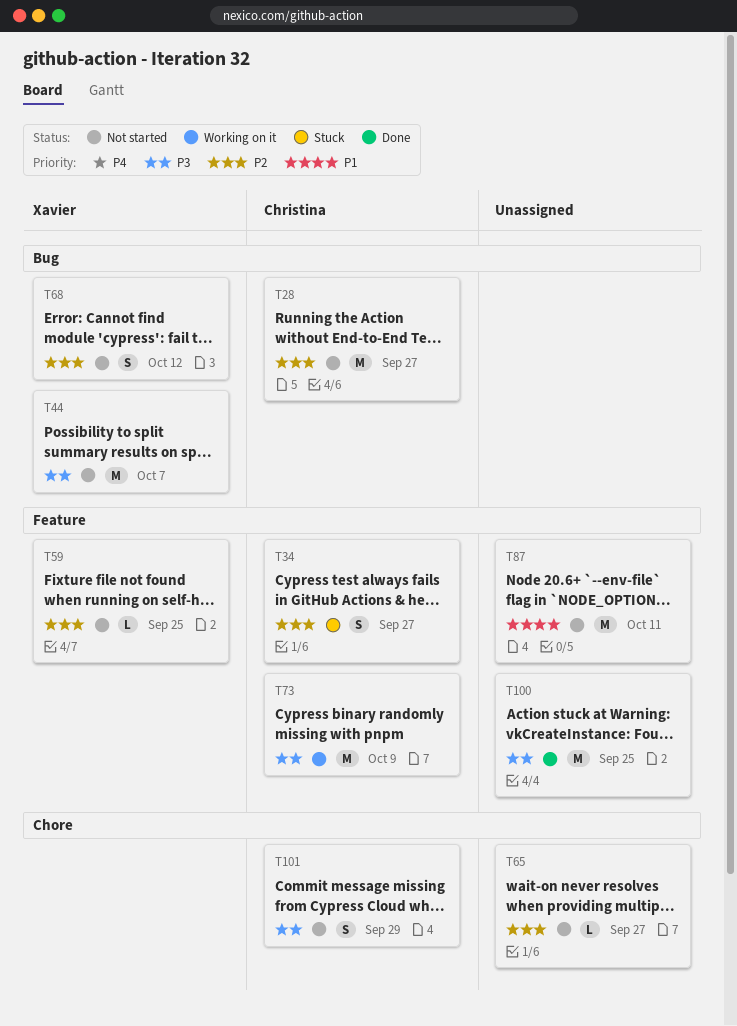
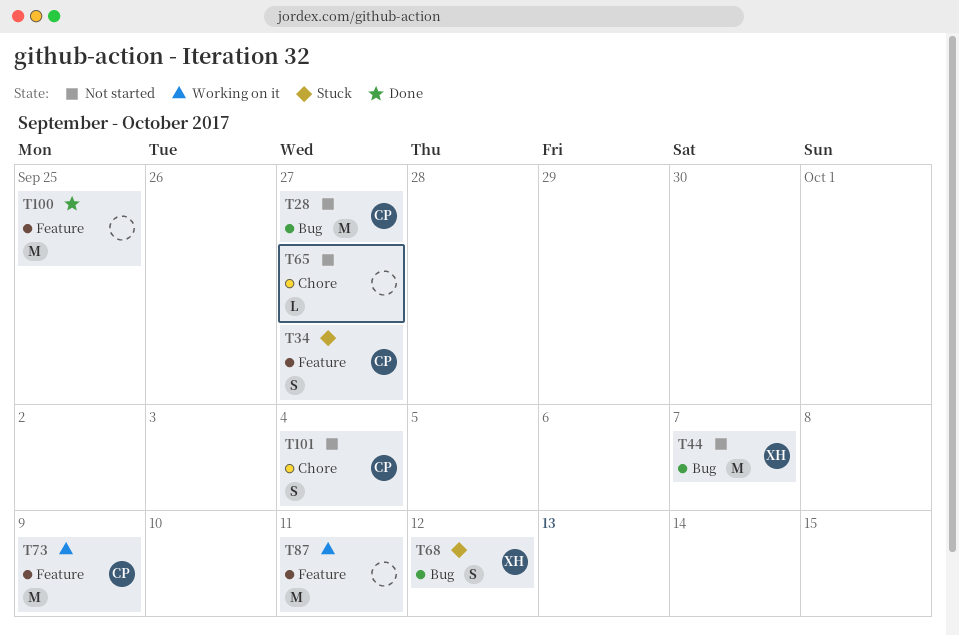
T59: present -> none
T68, status: Not started -> Stuck
T87, status: Not started -> Working on it
T101, due: Sep 29 -> Oct 4

